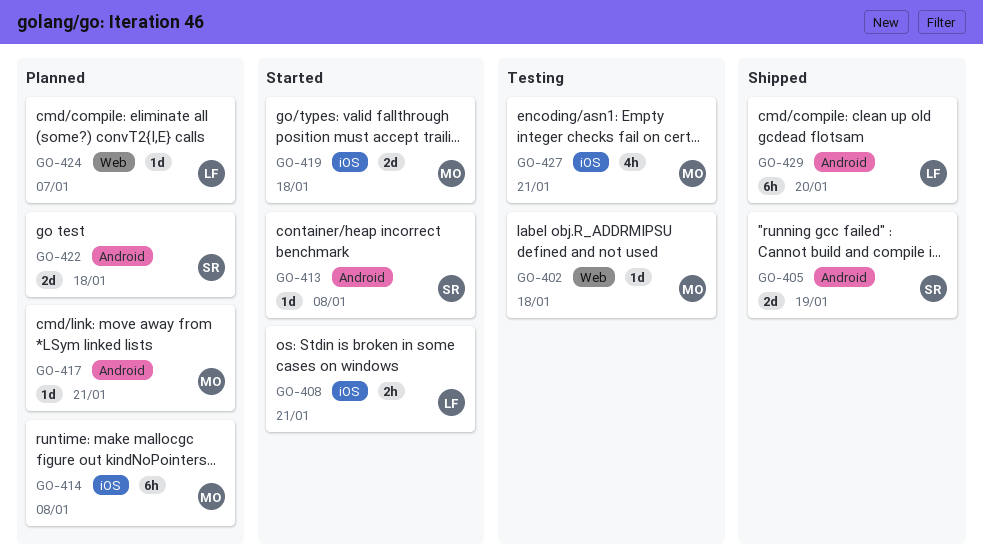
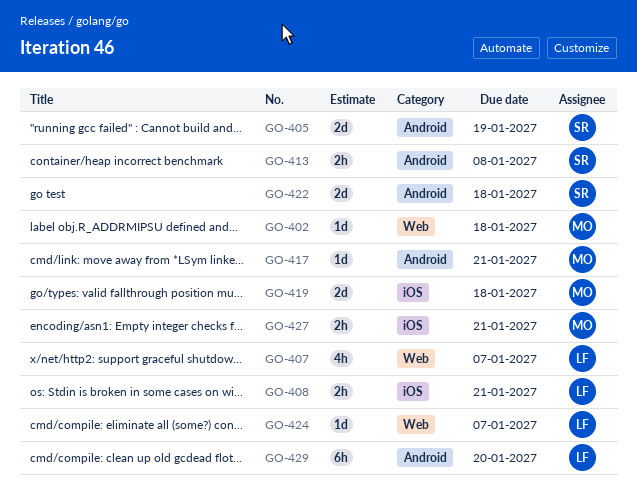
GO-407: none -> present
GO-413, estimate: 1d -> 2h
GO-414: present -> none
GO-427, estimate: 4h -> 2h

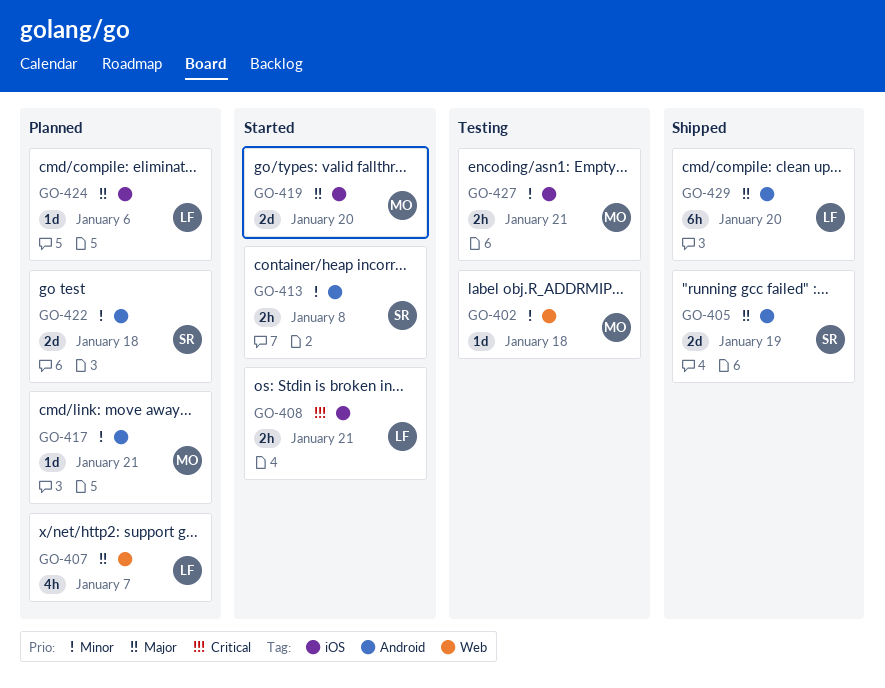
GO-419, due: Jan 18 -> Jan 20
GO-424, label: Web -> iOS
GO-424, due: Jan 7 -> Jan 6

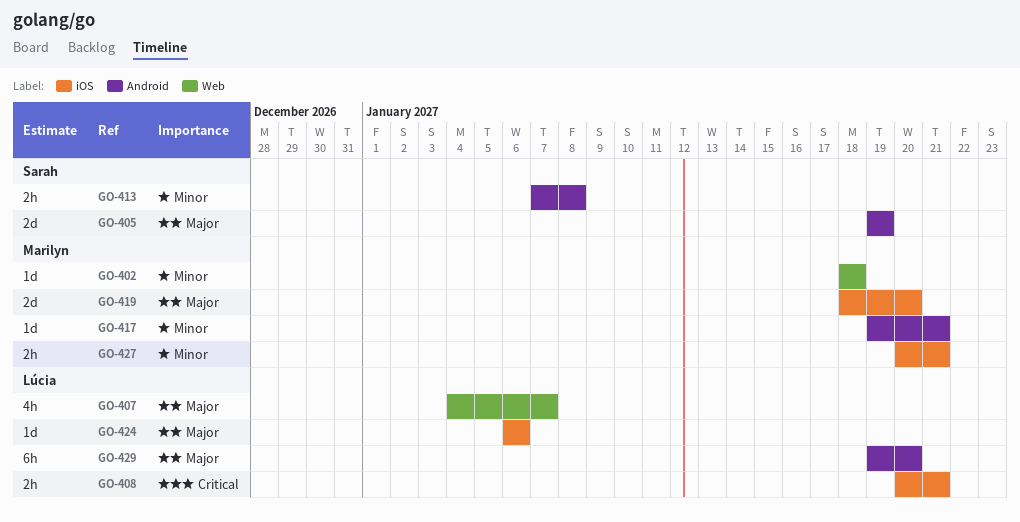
GO-422: present -> none

